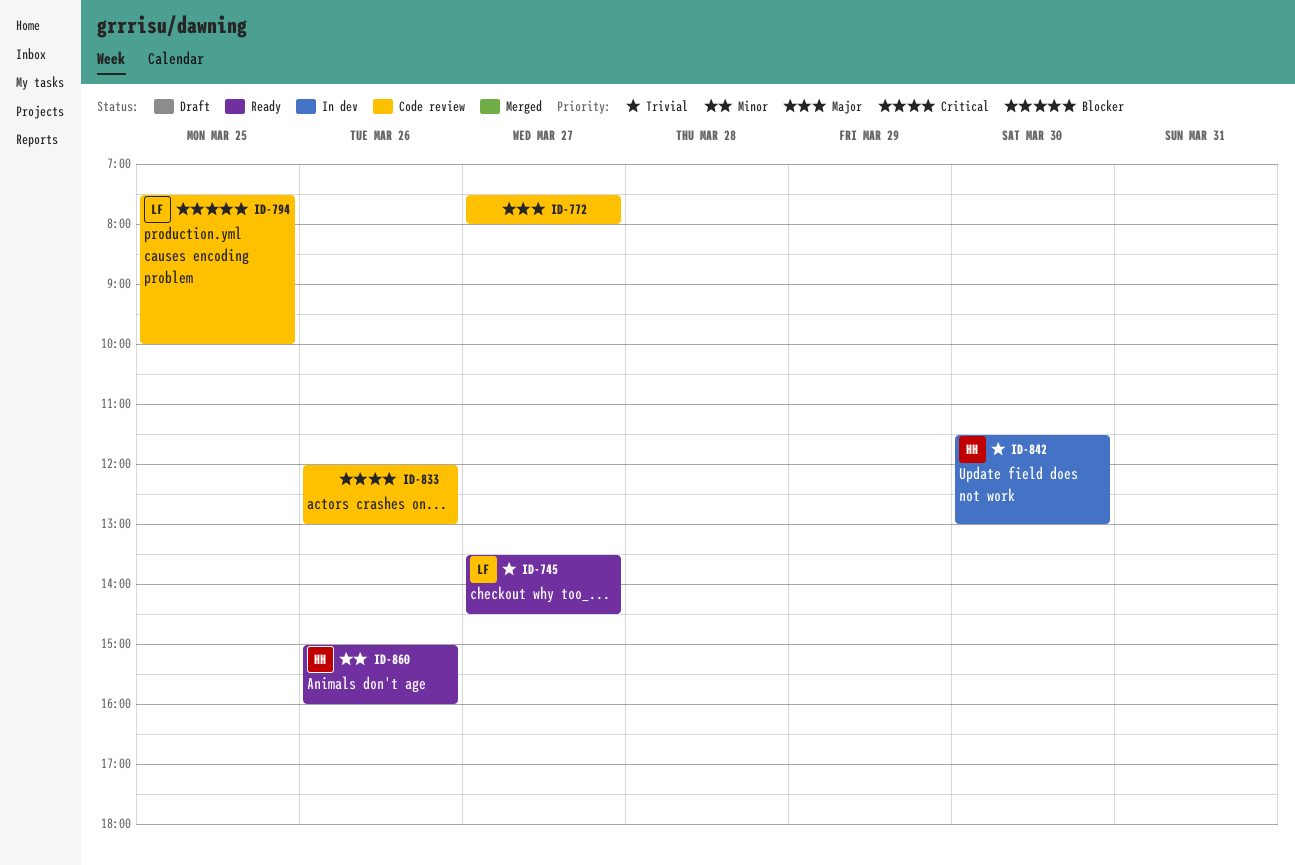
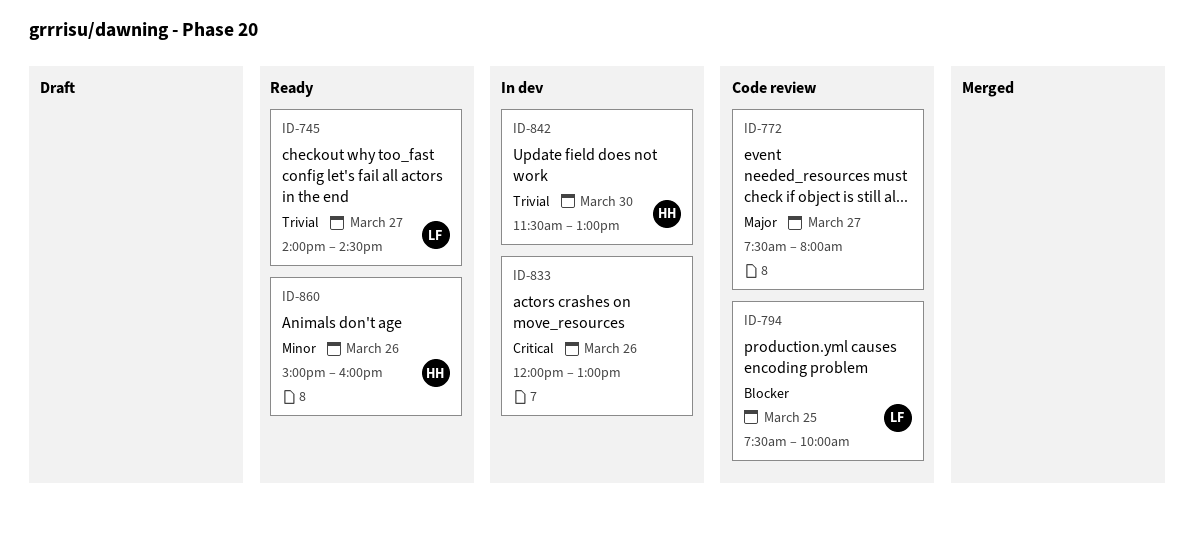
ID-745, begins: 13:30 -> 14:00
ID-833, status: Code review -> In dev

